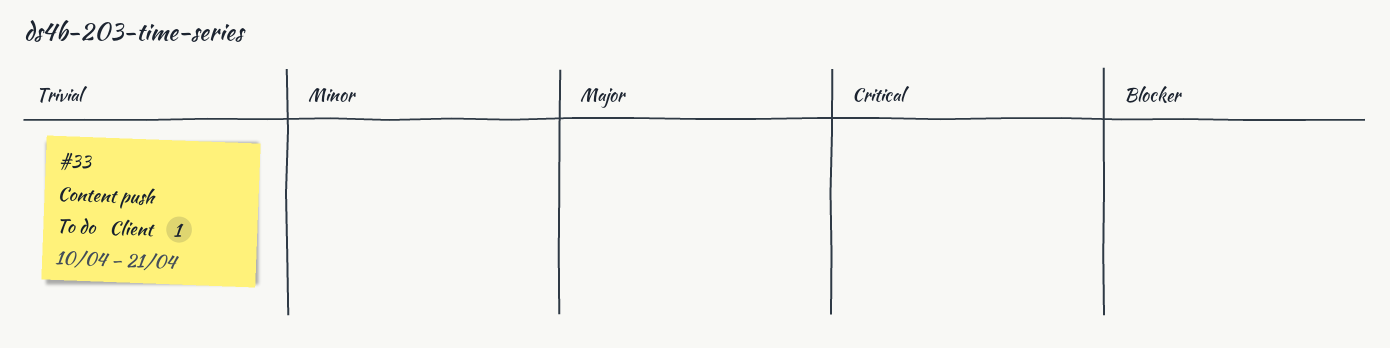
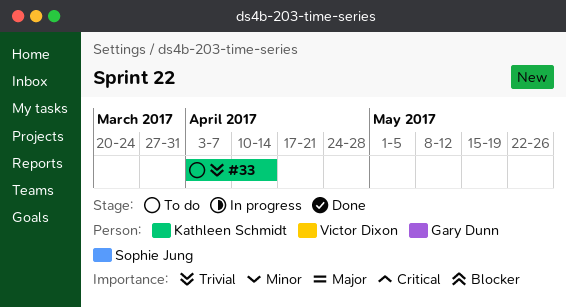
#33, start: Apr 10 -> Apr 3
#33, due: Apr 21 -> Apr 14

